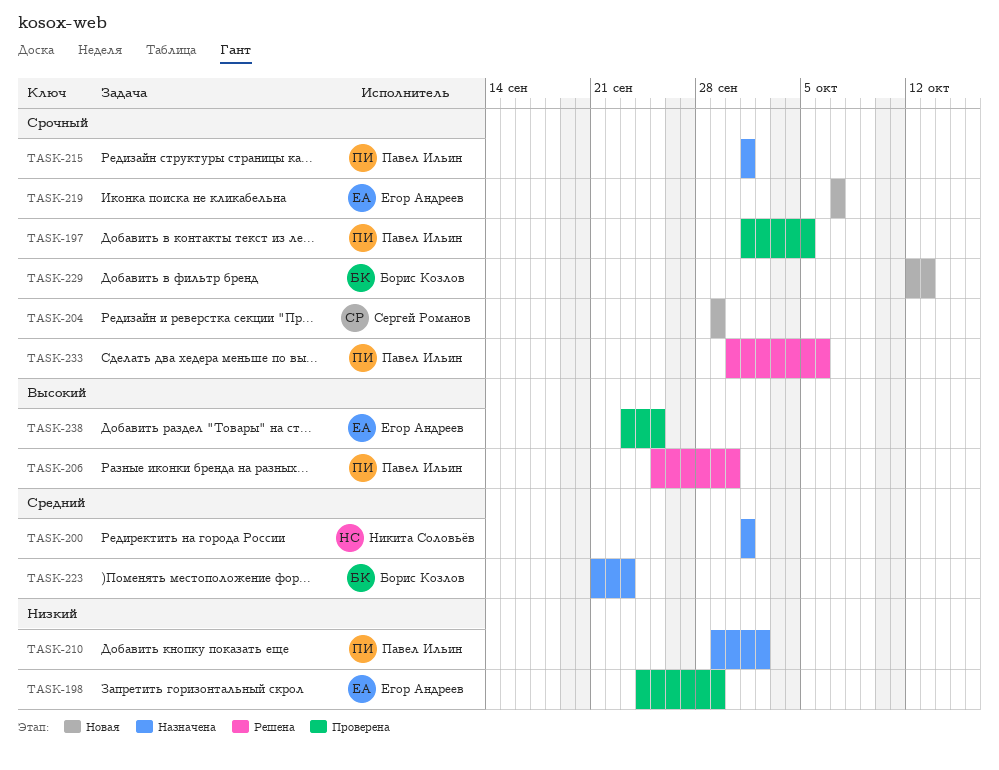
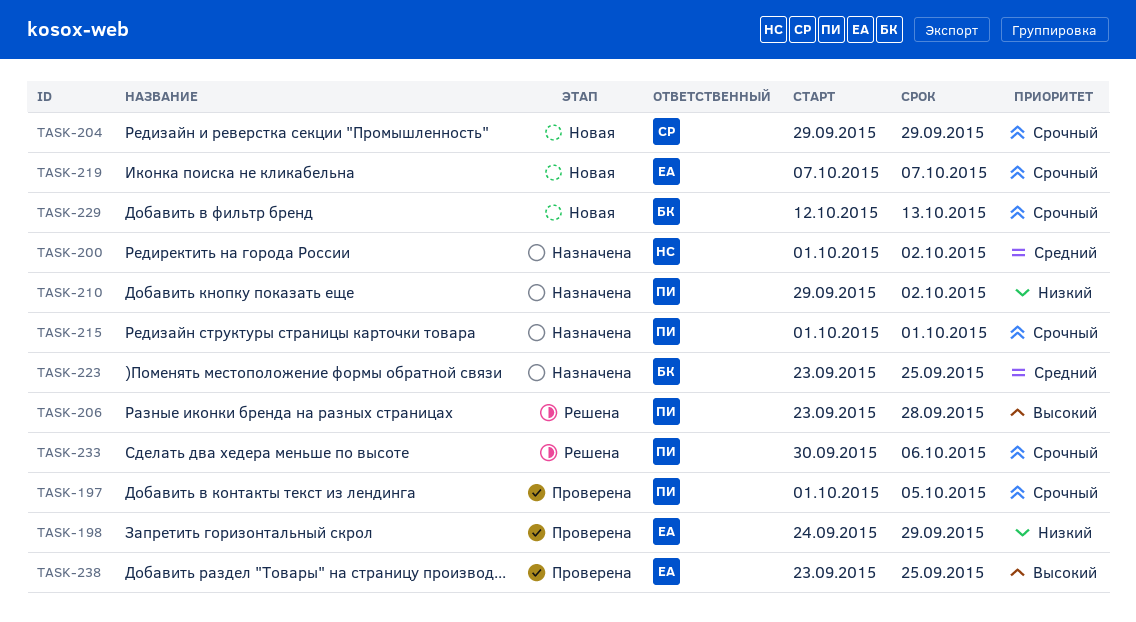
TASK-200, due: Oct 1 -> Oct 2
TASK-206, start: Sep 25 -> Sep 23
TASK-206, due: Sep 30 -> Sep 28
TASK-223, start: Sep 21 -> Sep 23
TASK-223, due: Sep 23 -> Sep 25

